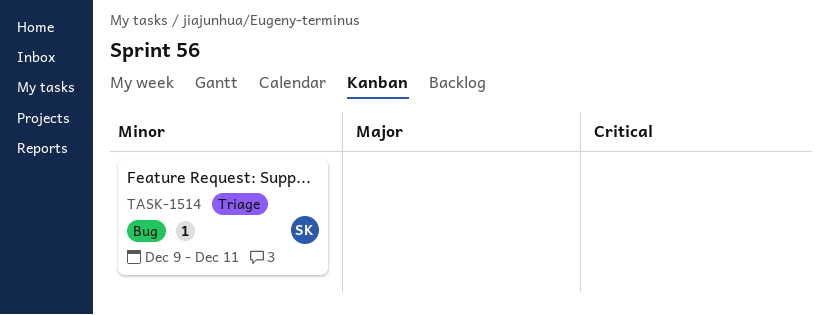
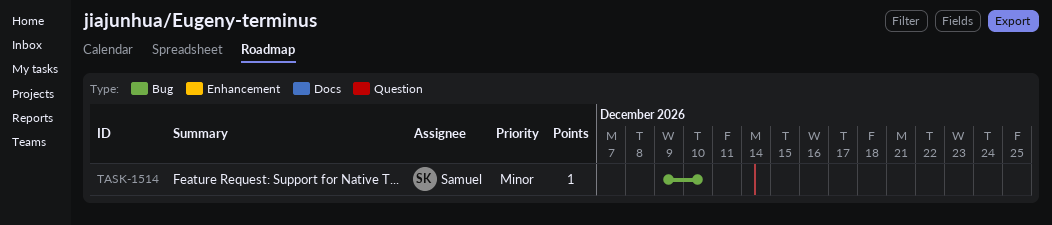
TASK-1514, due: Dec 11 -> Dec 10

